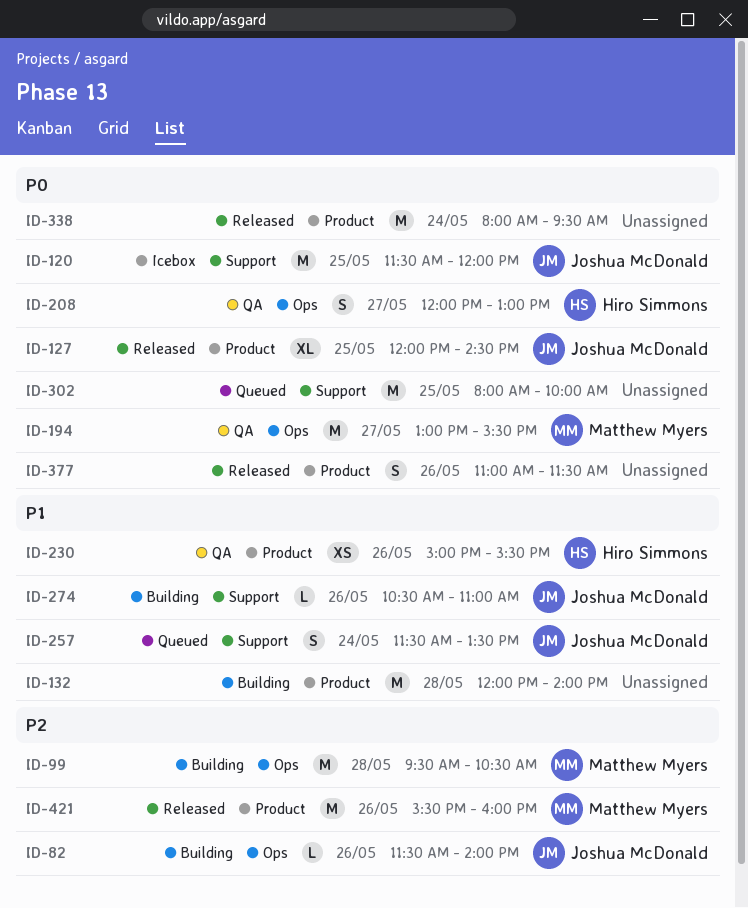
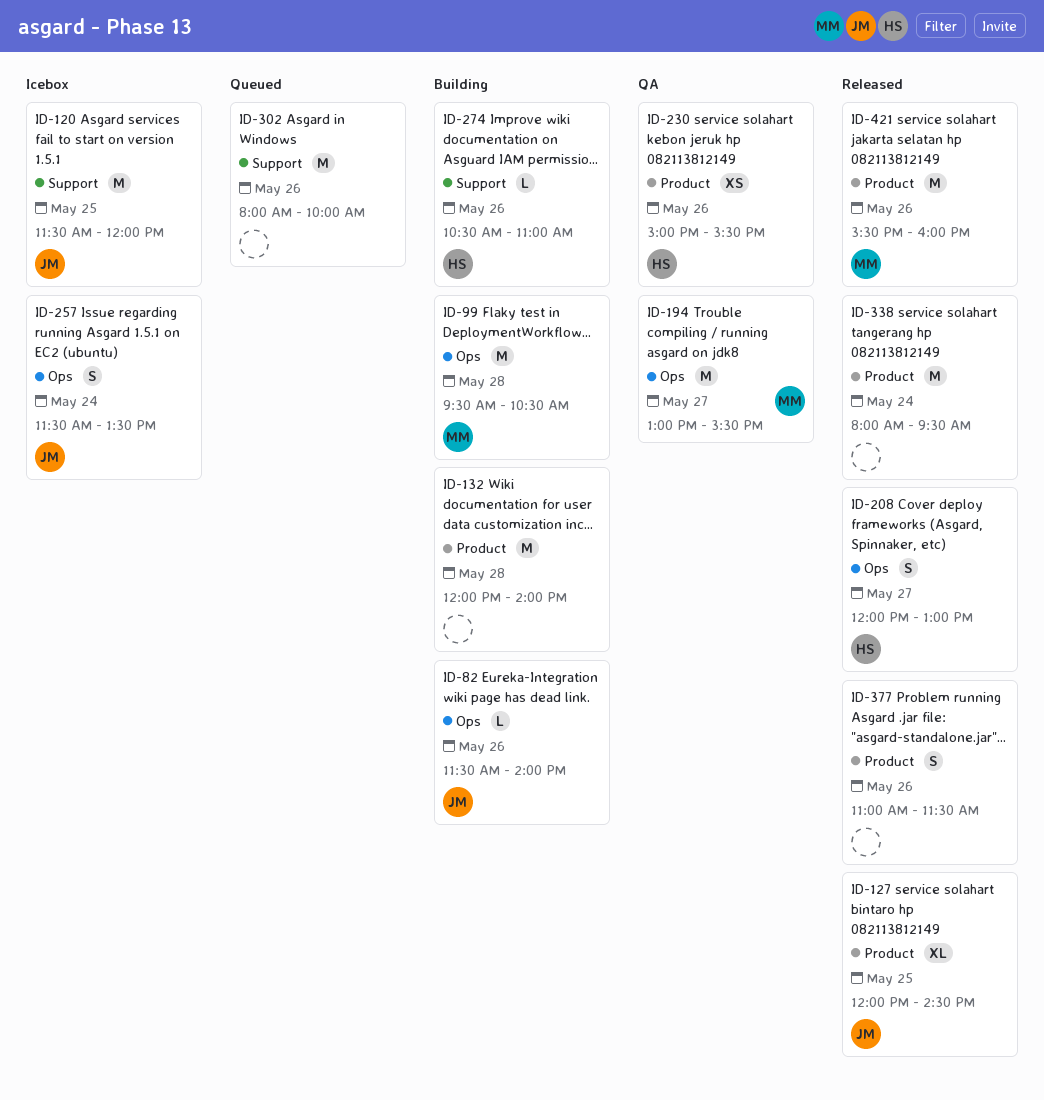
ID-208, status: QA -> Released
ID-257, status: Queued -> Icebox
ID-257, label: Support -> Ops
ID-274, owner: Joshua McDonald -> Hiro Simmons
ID-302, day: May 25 -> May 26

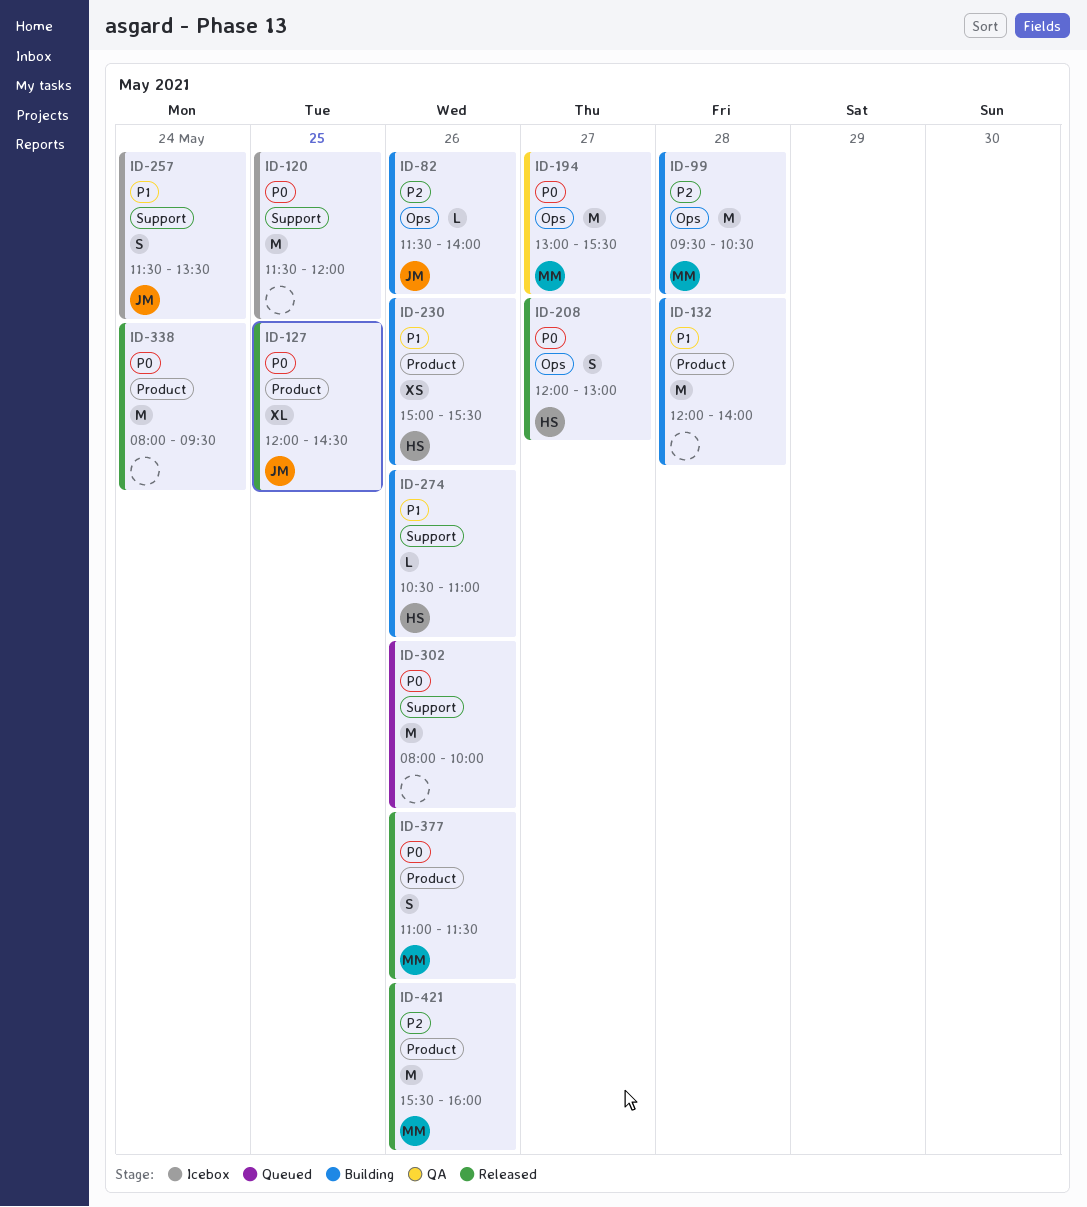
ID-120, owner: JM -> none
ID-230, status: QA -> Building
ID-257, label: Ops -> Support
ID-377, owner: none -> MM

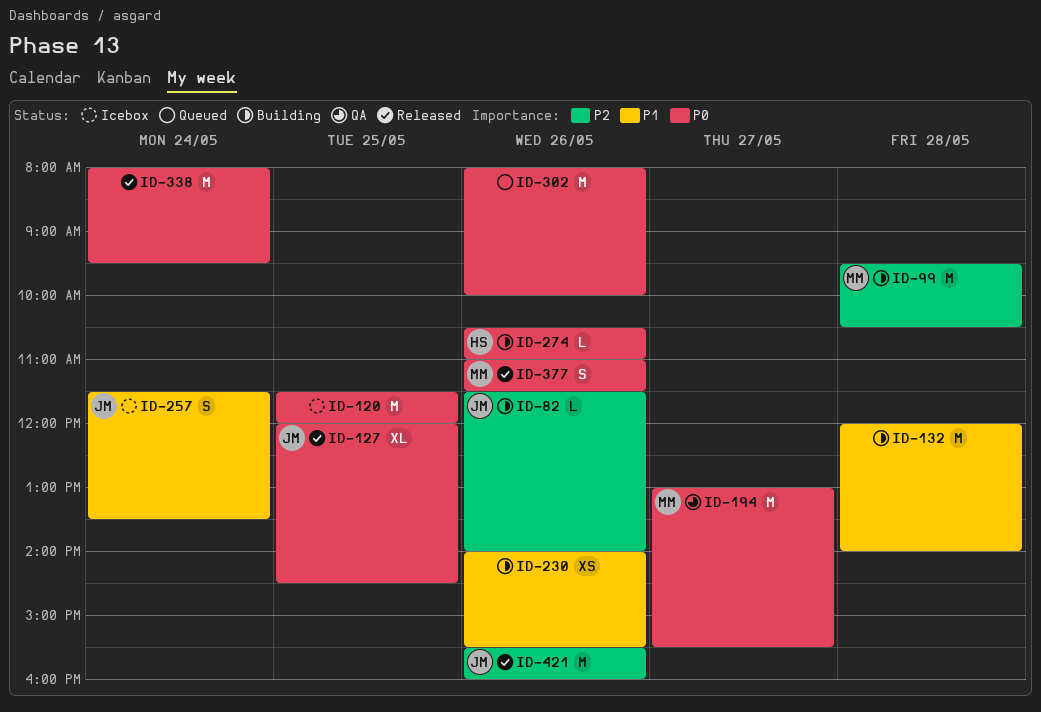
ID-208: present -> none
ID-230, owner: HS -> none
ID-230, begins: 15:00 -> 14:00
ID-274, priority: P1 -> P0
ID-421, owner: MM -> JM

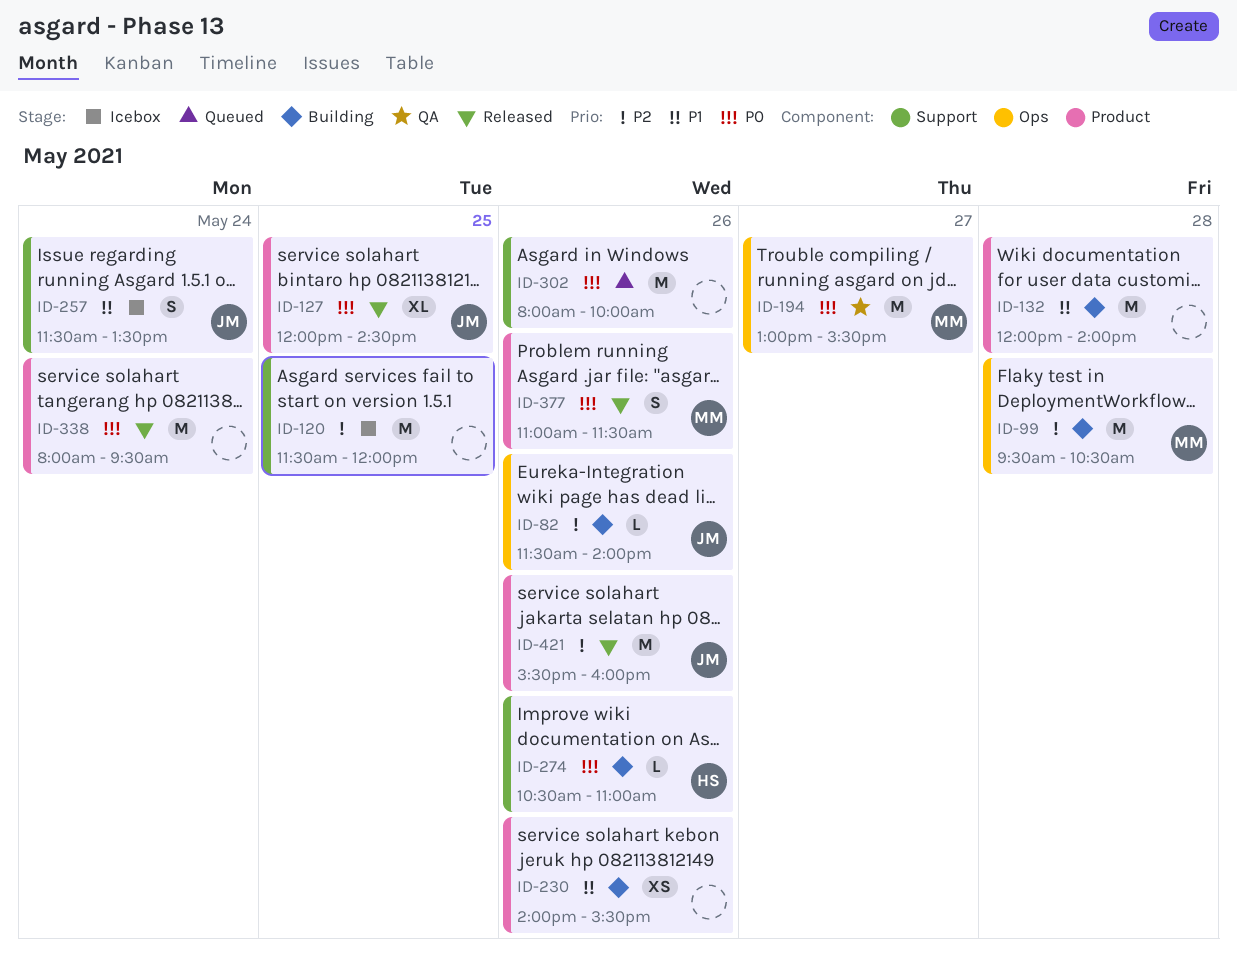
ID-120, priority: P0 -> P2

